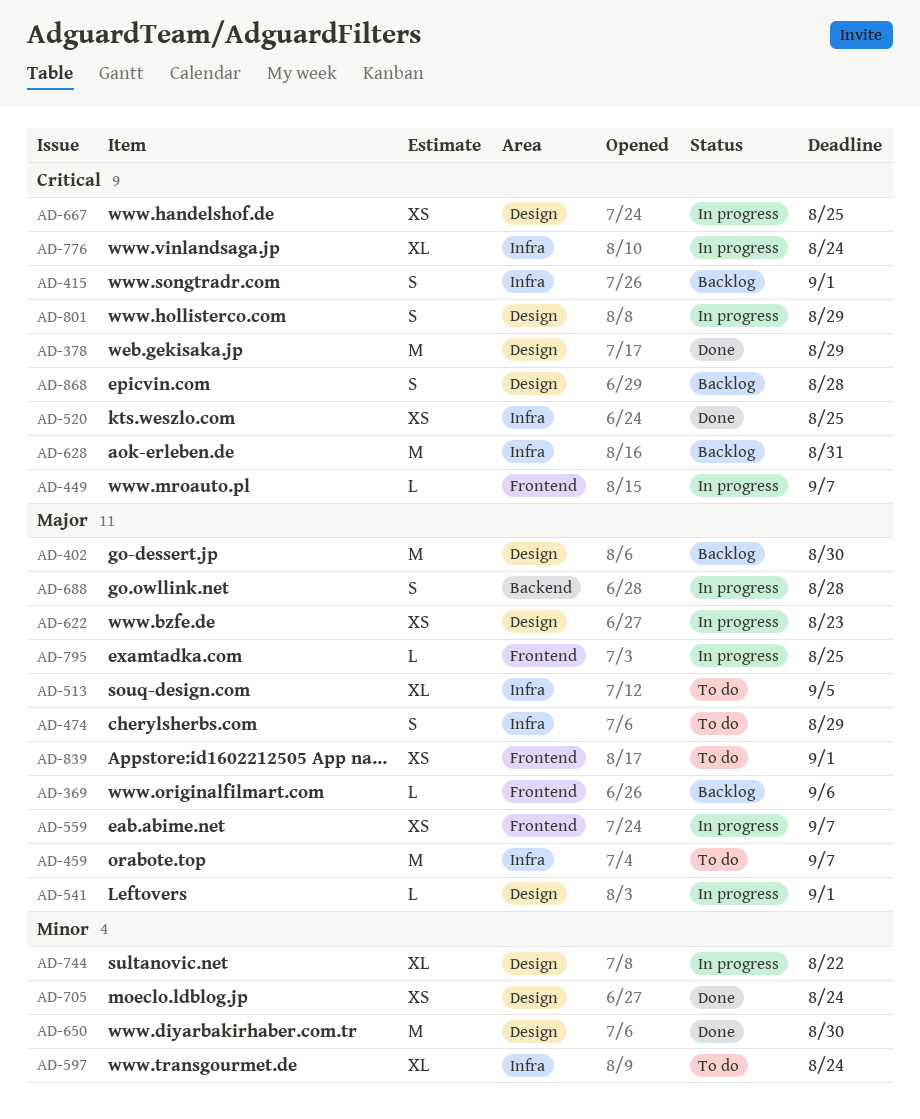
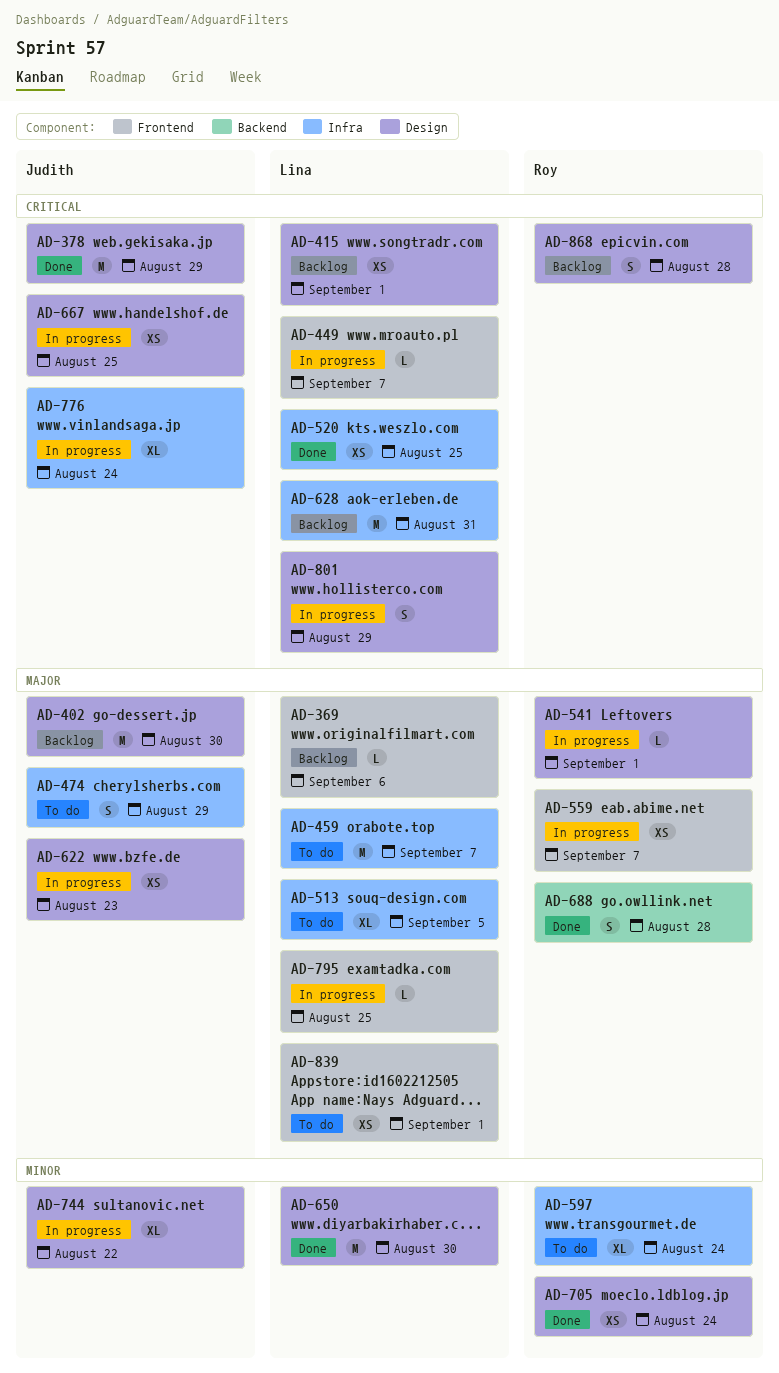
AD-415, label: Infra -> Design
AD-415, estimate: S -> XS
AD-688, status: In progress -> Done

